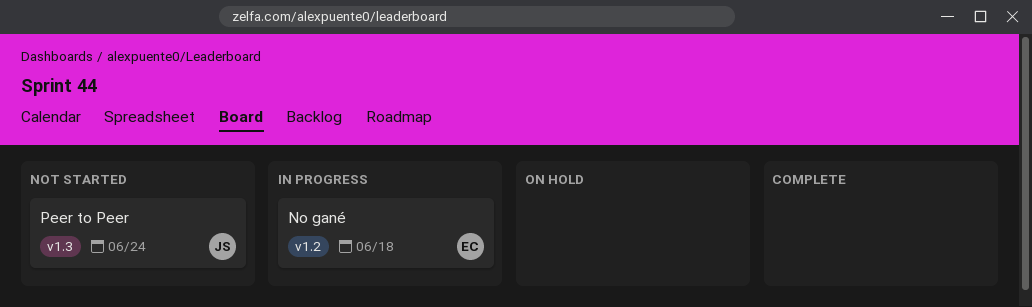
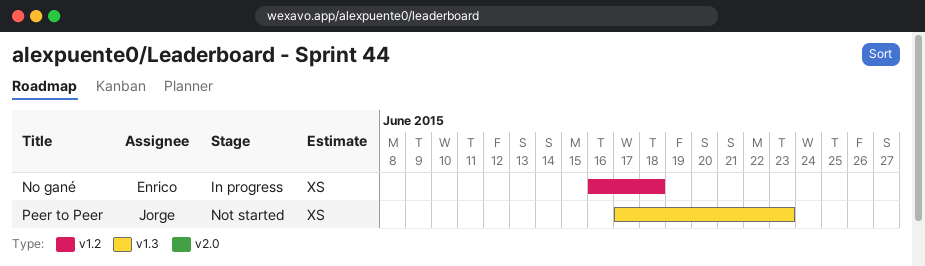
Peer to Peer, due: Jun 24 -> Jun 23

